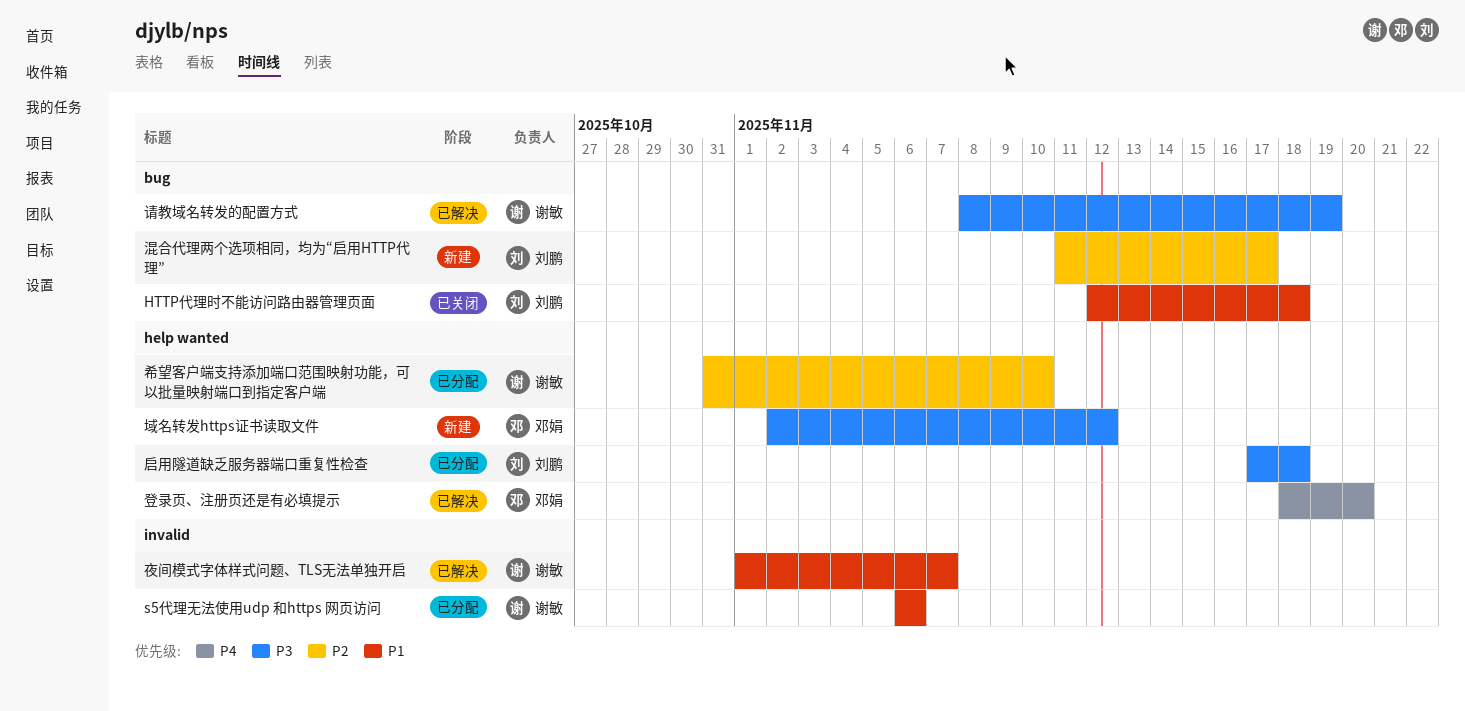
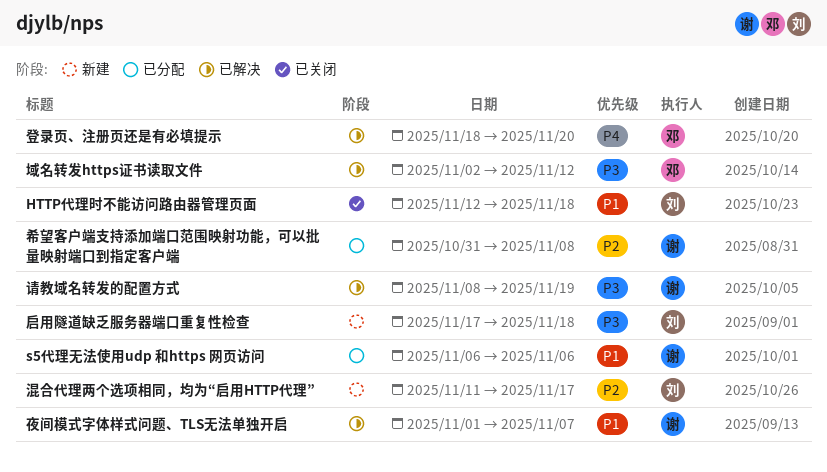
启用隧道缺乏服务器端口重复性检查, status: 已分配 -> 新建
域名转发https证书读取文件, status: 新建 -> 已解决
希望客户端支持添加端口范围映射功能，可以批量映射端口到指定客户端, due: Nov 10 -> Nov 8

